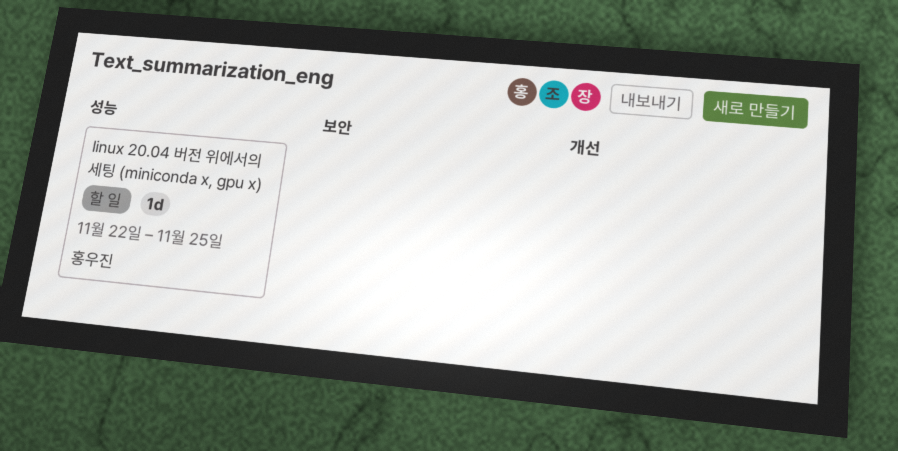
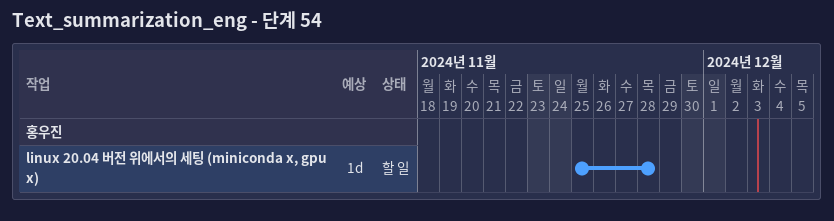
linux 20.04 버전 위에서의 세팅 (miniconda x, gpu x), start: Nov 22 -> Nov 25
linux 20.04 버전 위에서의 세팅 (miniconda x, gpu x), due: Nov 25 -> Nov 28

